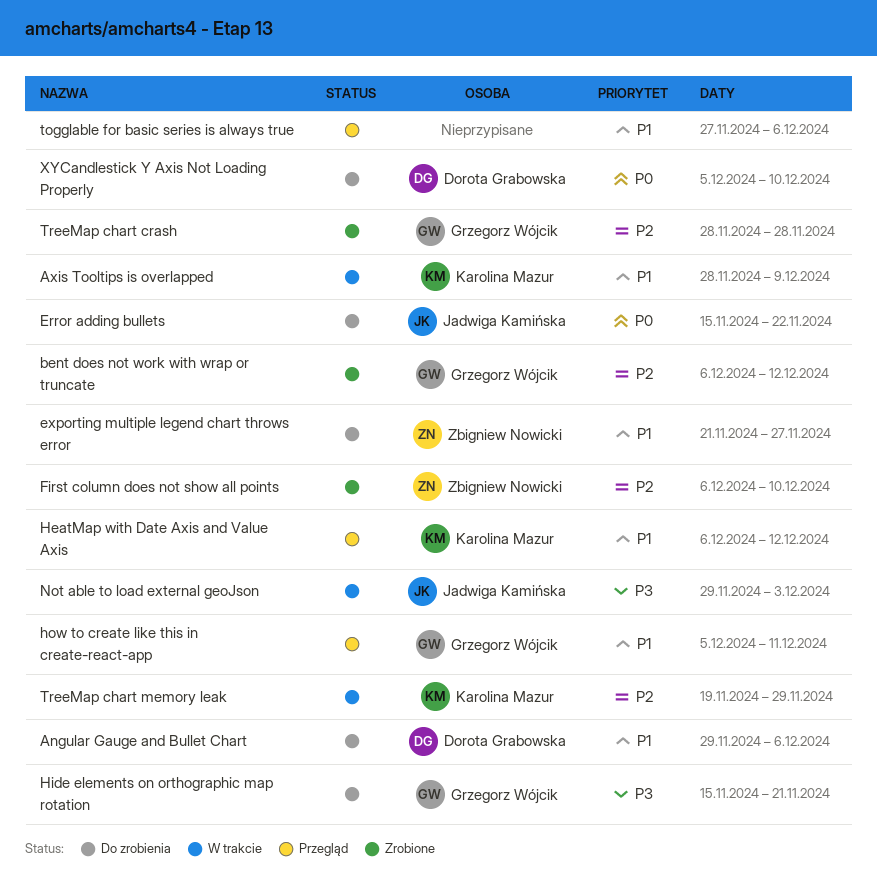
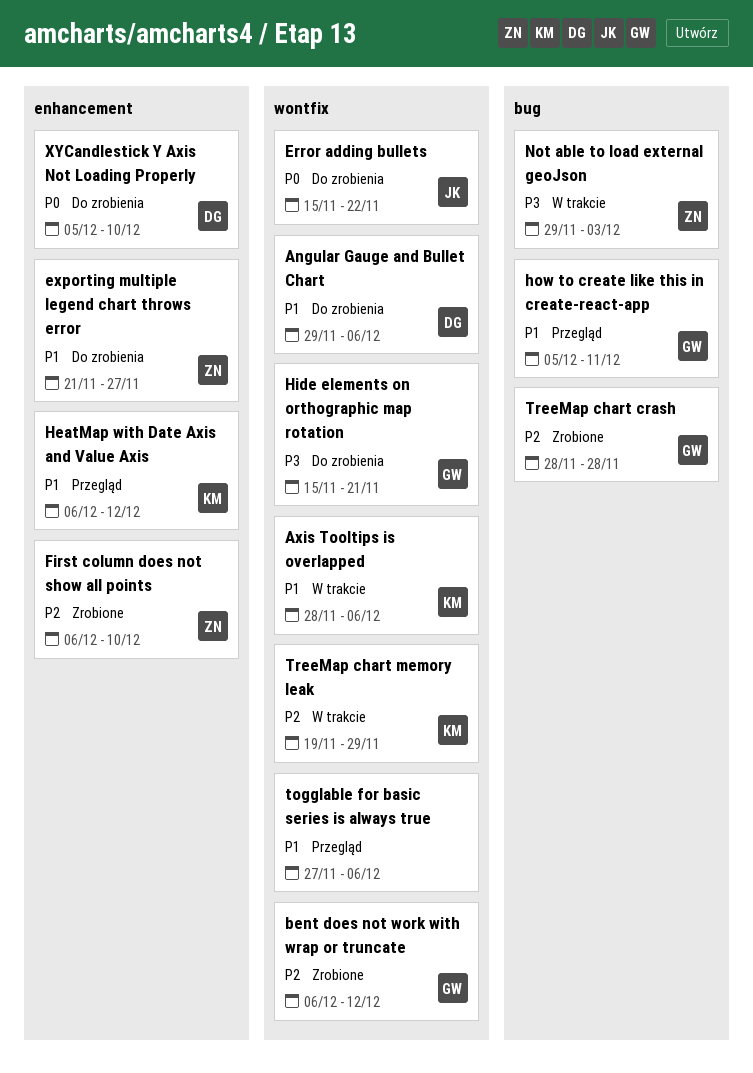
Axis Tooltips is overlapped, due: Dec 9 -> Dec 6
Not able to load external geoJson, owner: Jadwiga Kamińska -> Zbigniew Nowicki

